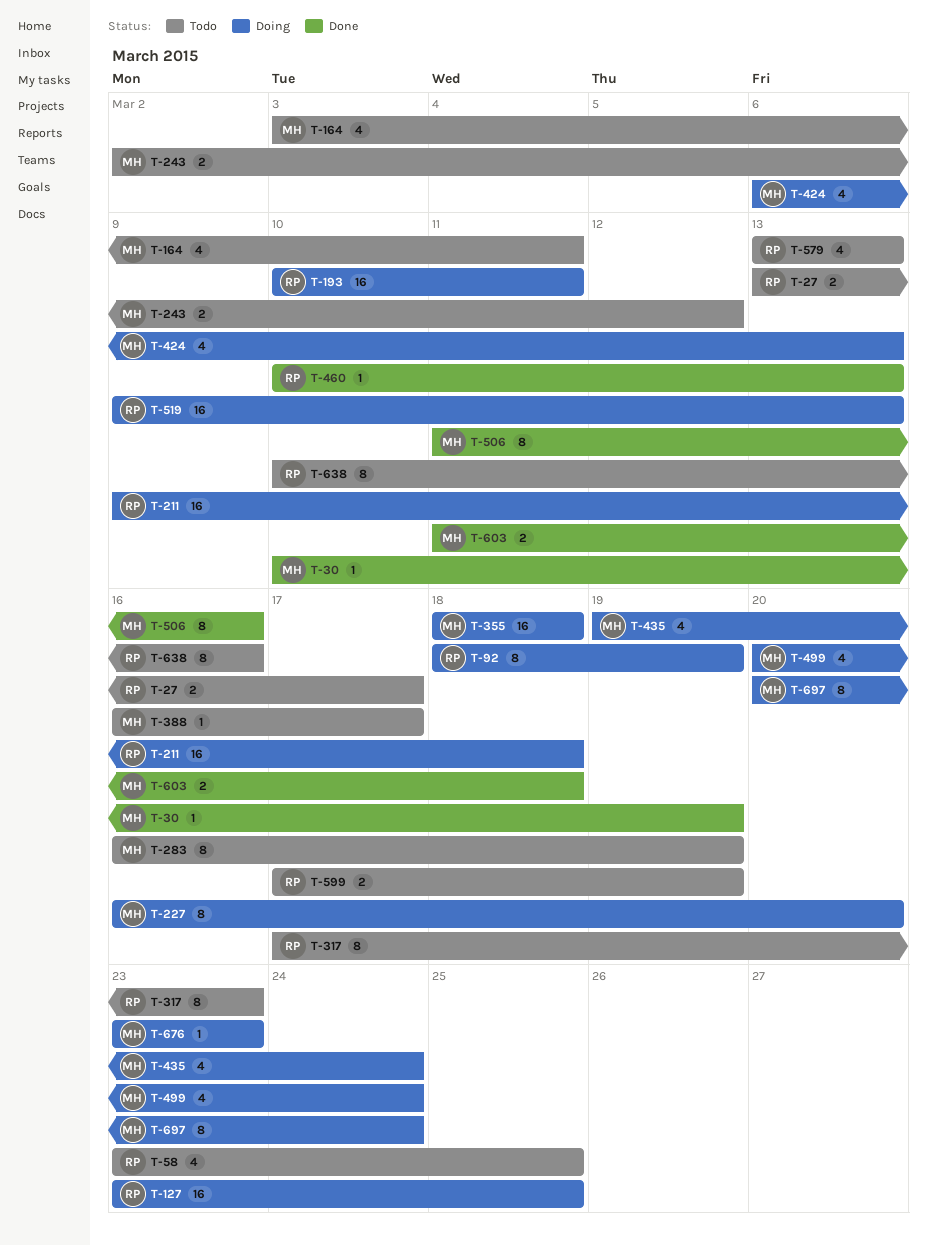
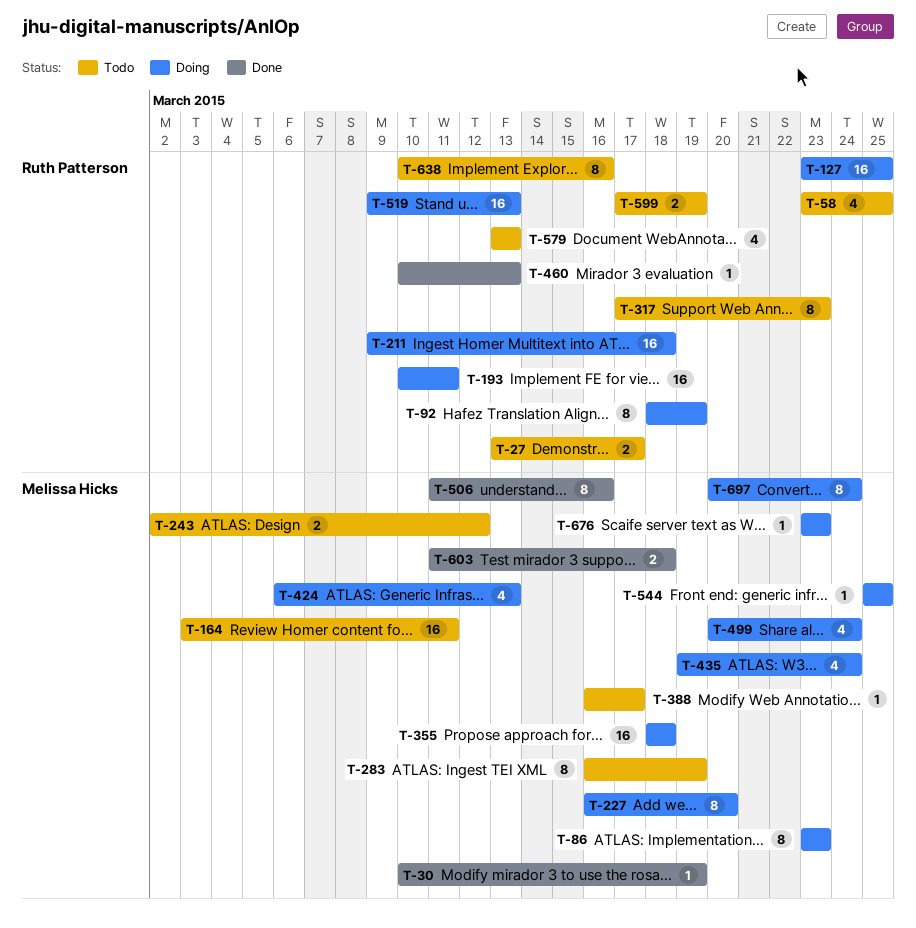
T-86: none -> present
T-164, estimate: 4 -> 16
T-544: none -> present

